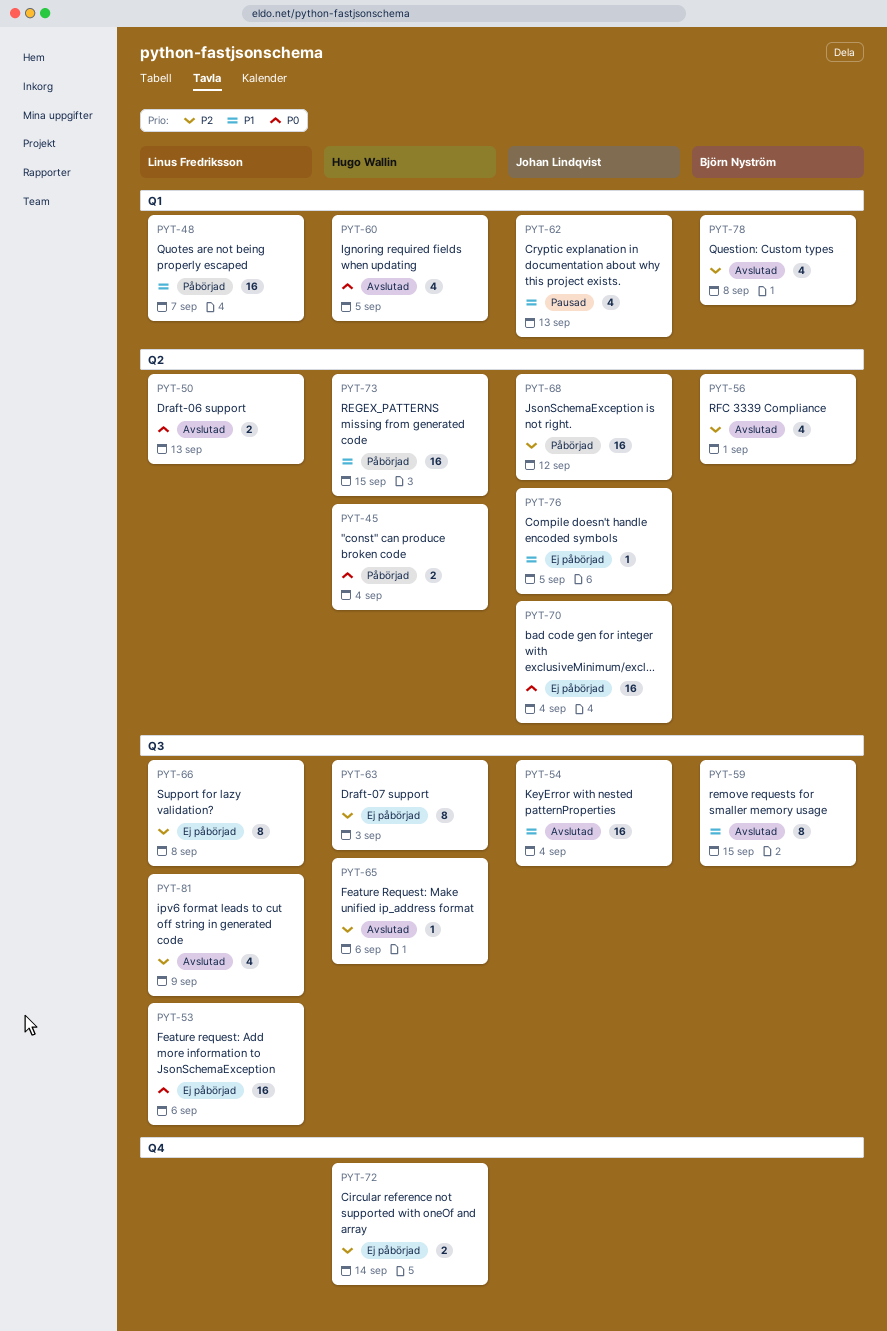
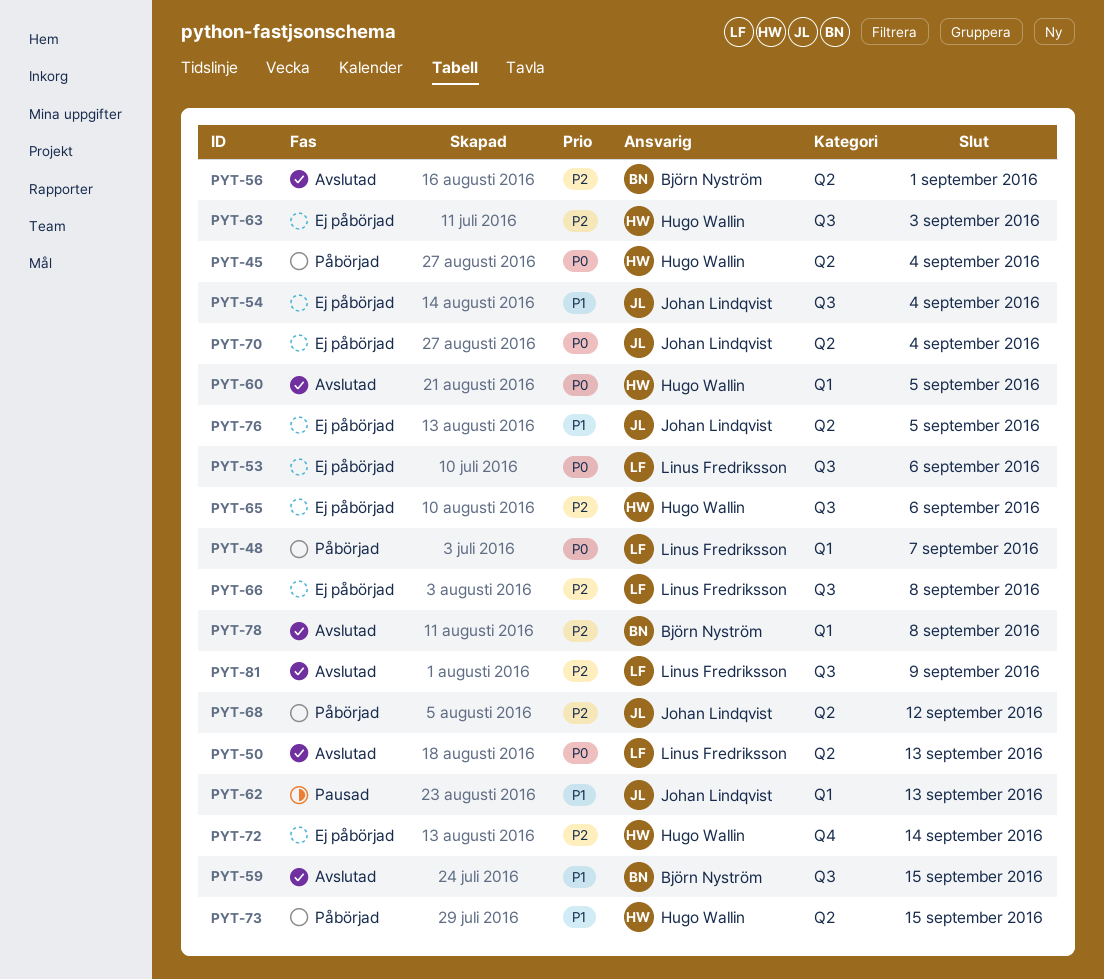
PYT-48, priority: P1 -> P0
PYT-54, status: Avslutad -> Ej påbörjad
PYT-65, status: Avslutad -> Ej påbörjad

